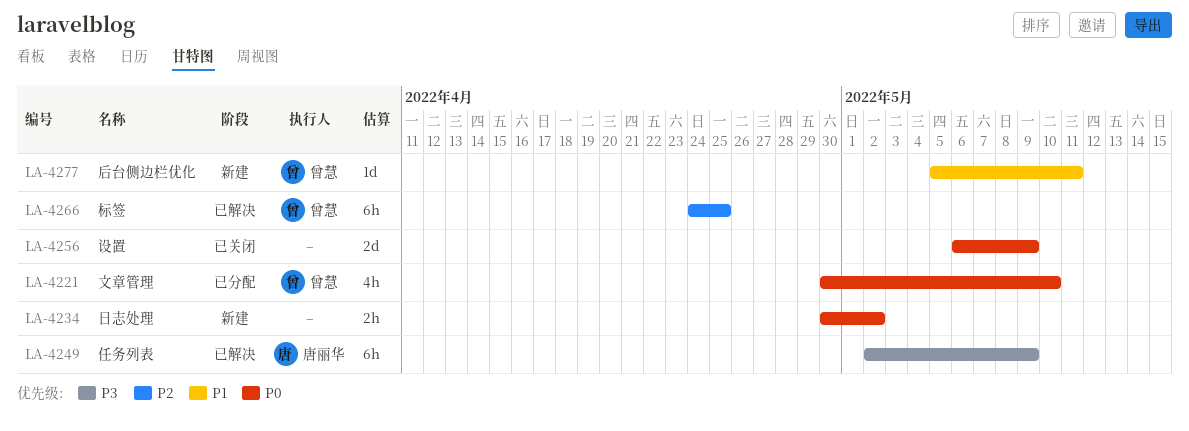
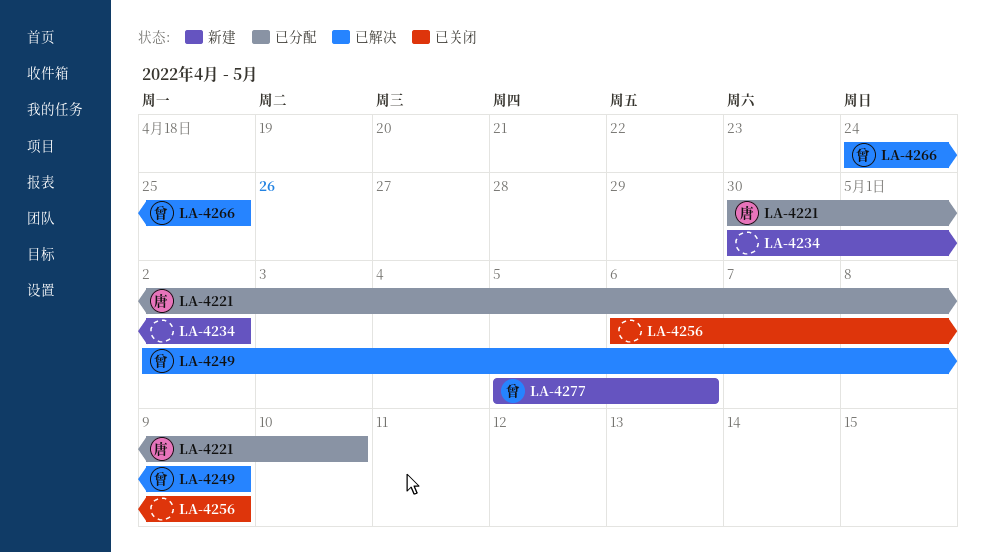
LA-4221, owner: 曾慧 -> 唐丽华
LA-4249, owner: 唐丽华 -> 曾慧
LA-4277, due: May 11 -> May 6

